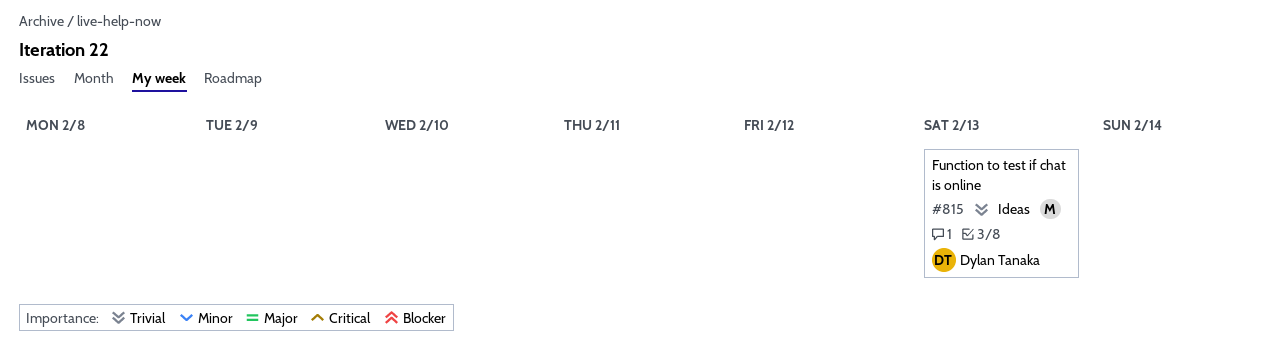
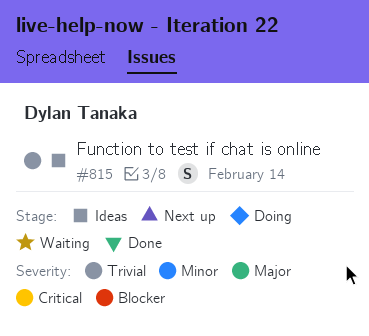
#815, estimate: M -> S
#815, due: Feb 13 -> Feb 14

